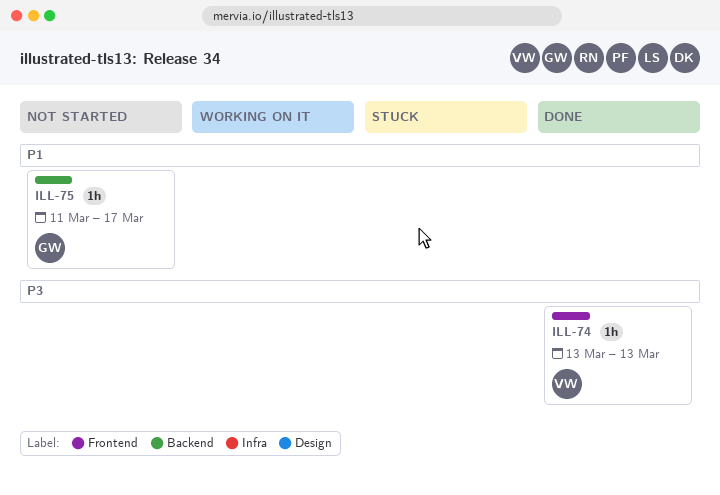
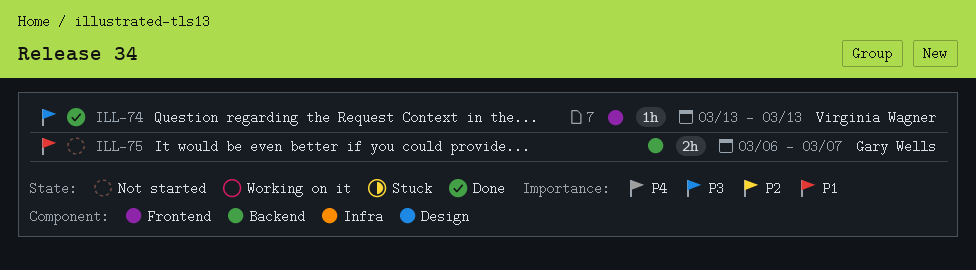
ILL-75, estimate: 1h -> 2h
ILL-75, start: Mar 11 -> Mar 6
ILL-75, due: Mar 17 -> Mar 7

